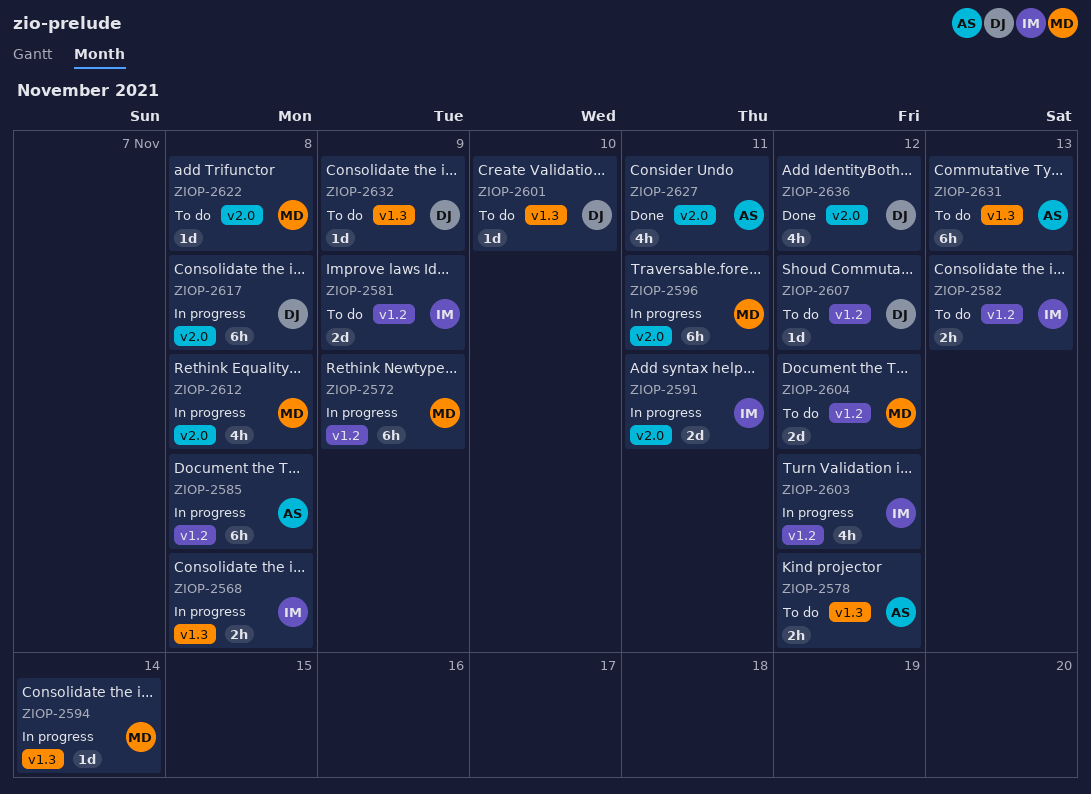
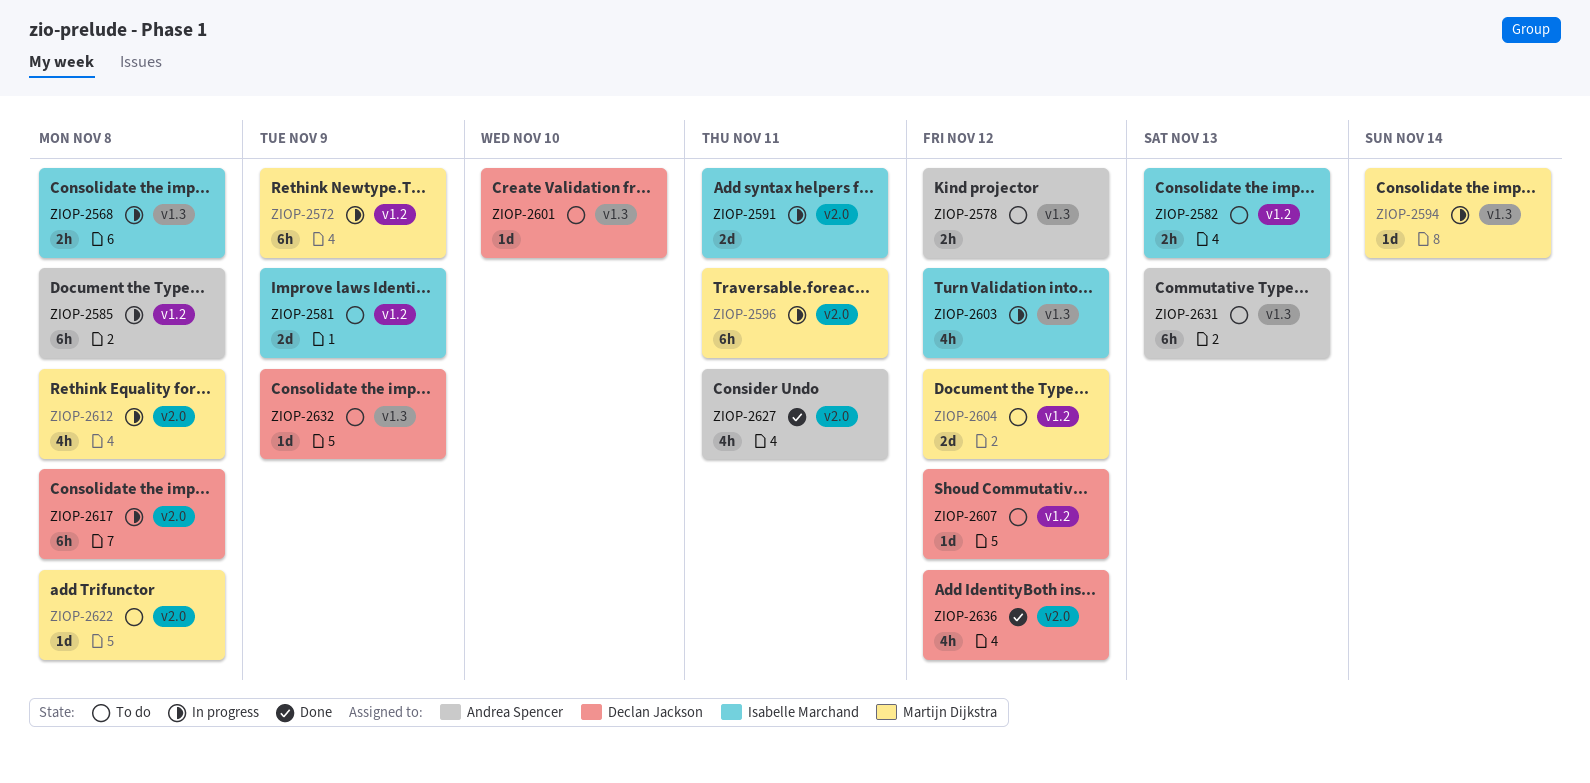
ZIOP-2603, label: v1.2 -> v1.3

